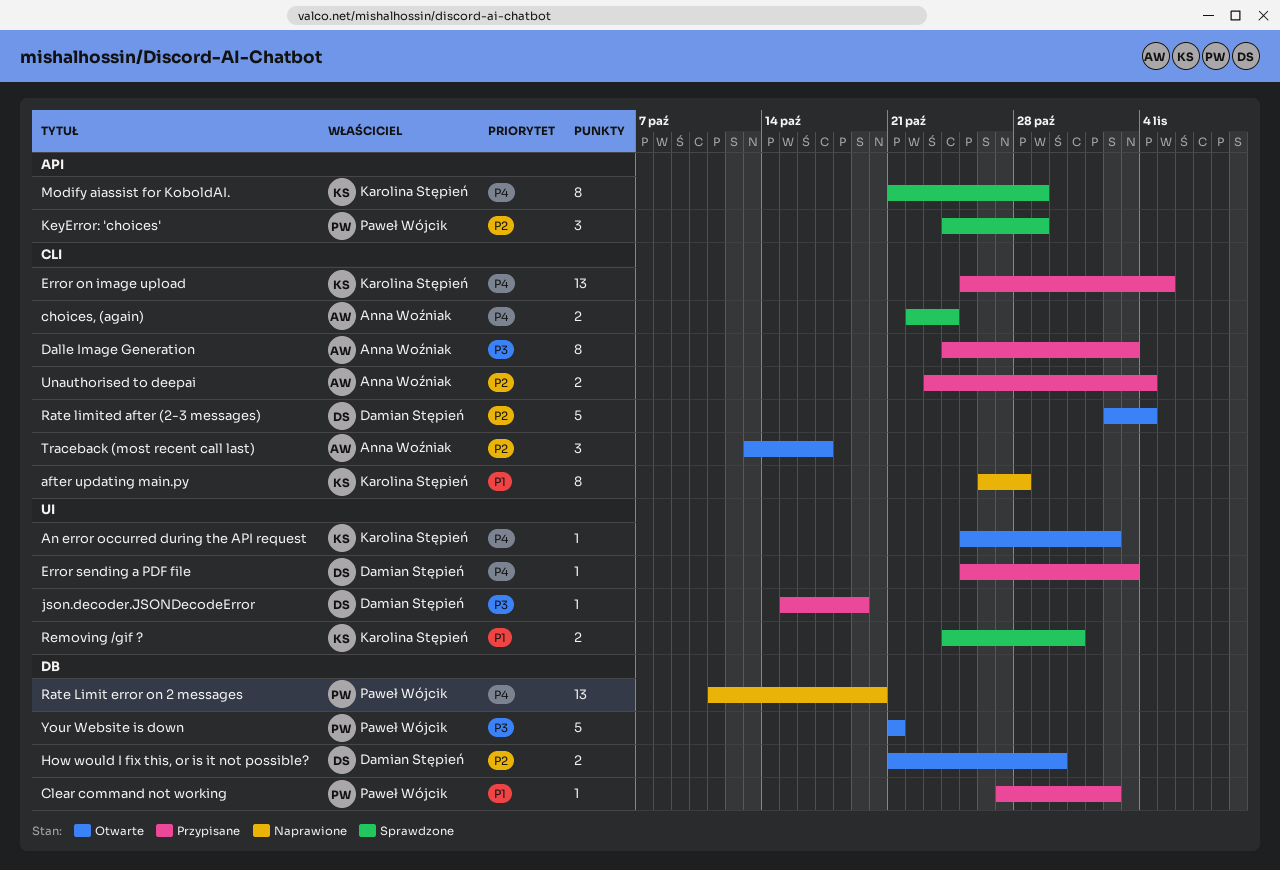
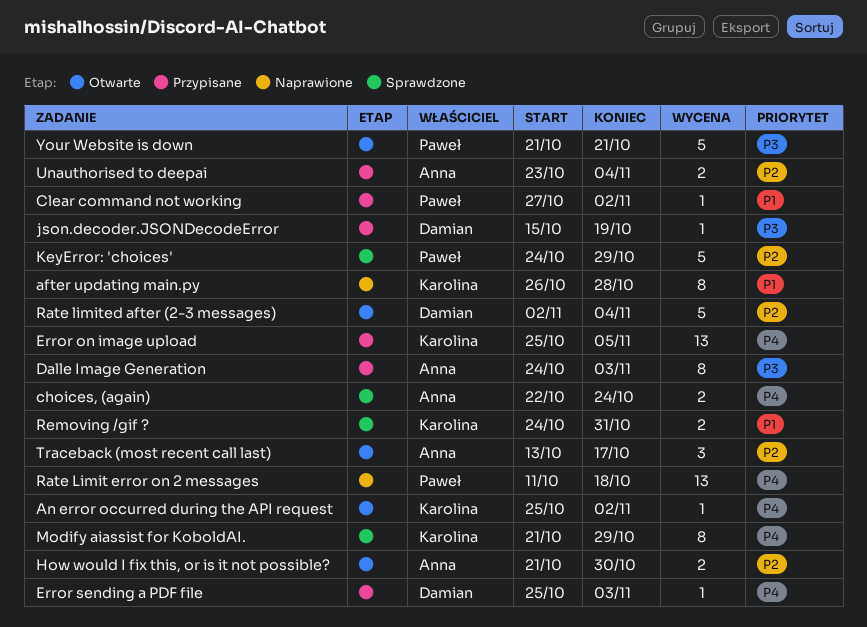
How would I fix this, or is it not possible?, owner: Damian Stępień -> Anna Woźniak
KeyError: 'choices', estimate: 3 -> 5
Rate Limit error on 2 messages, due: Oct 20 -> Oct 18

